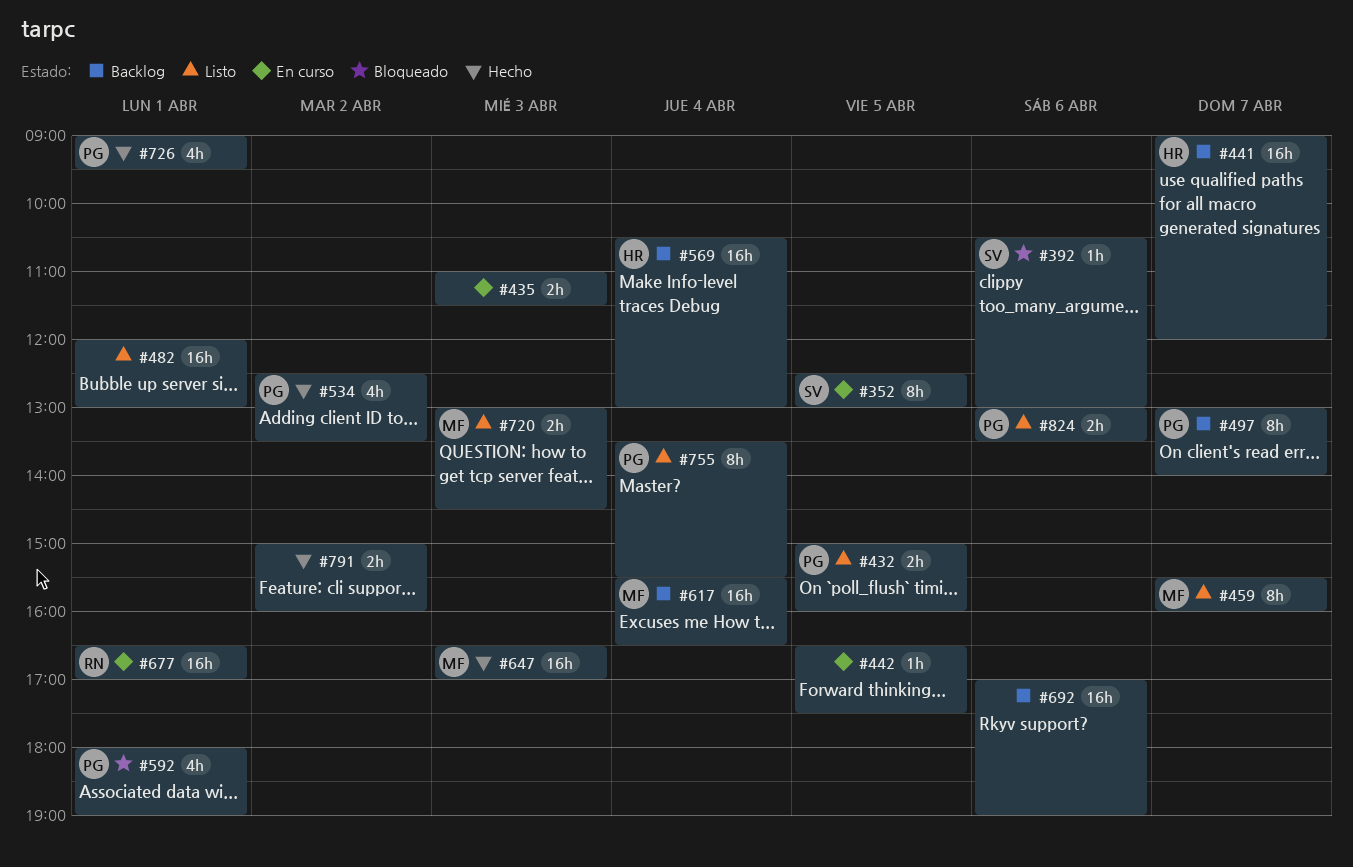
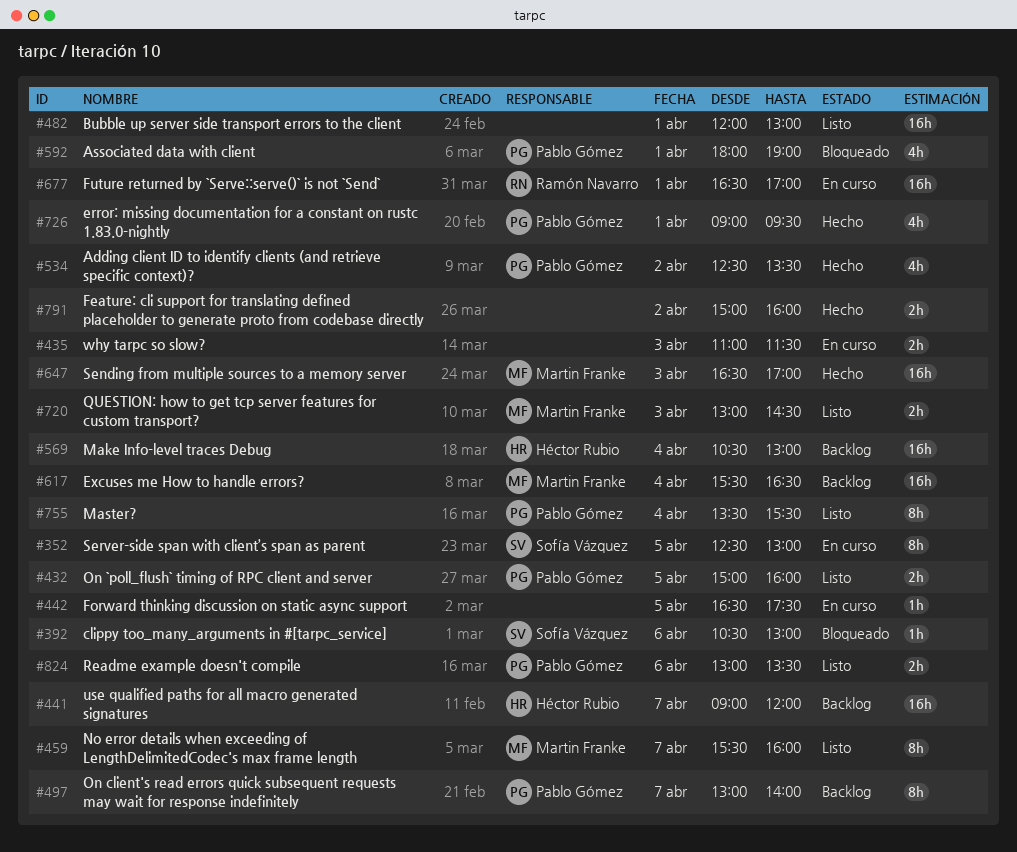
#692: present -> none

